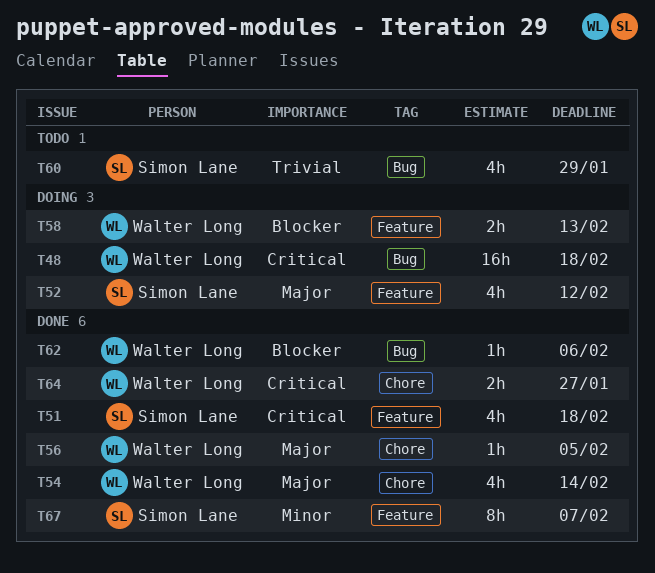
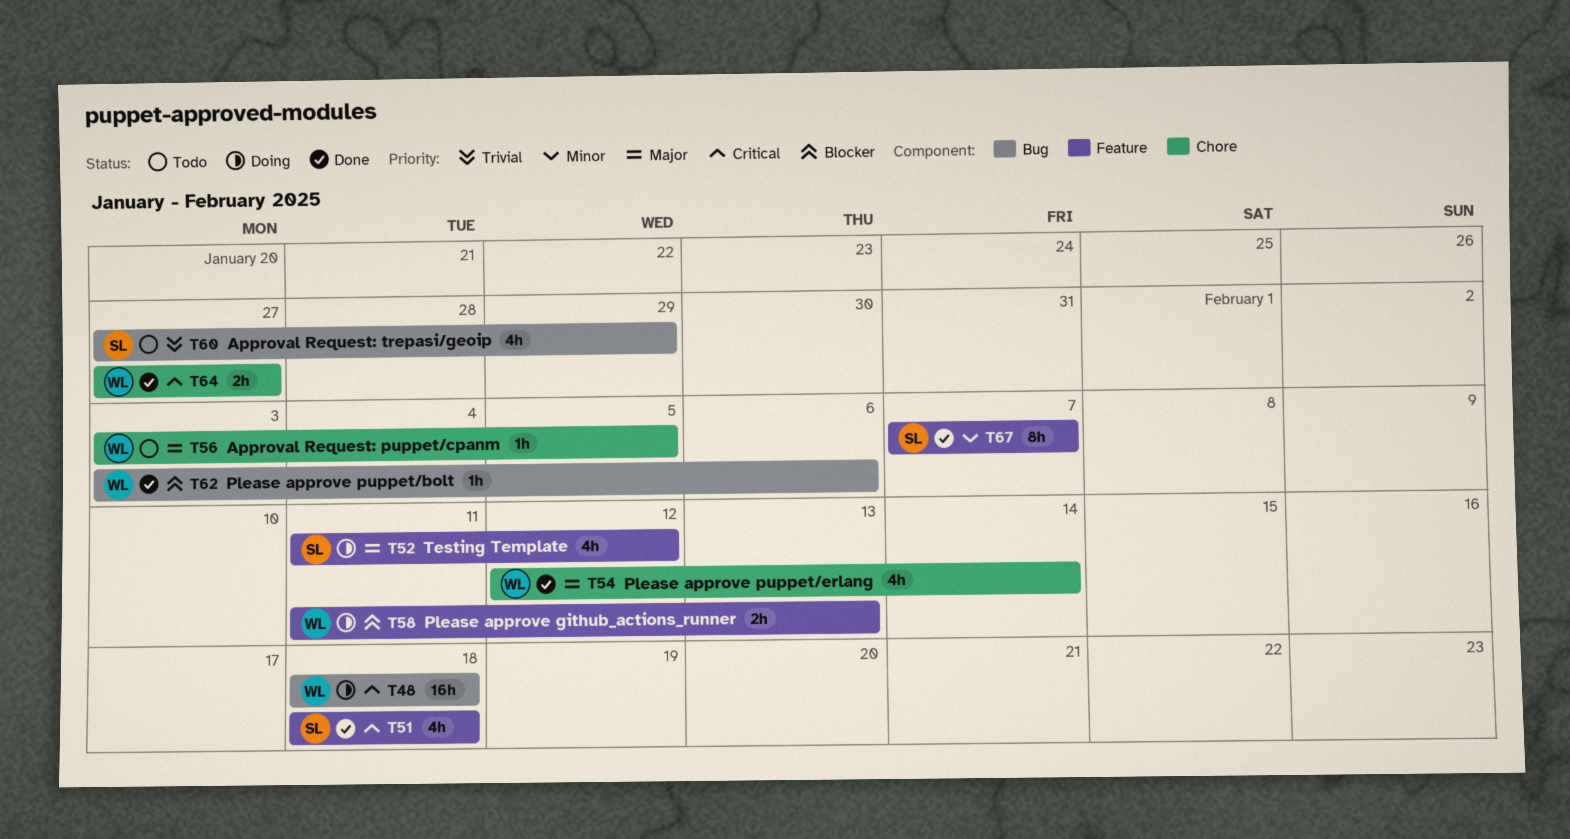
T56, status: Done -> Todo

